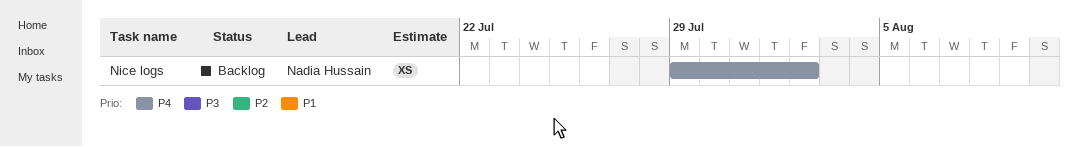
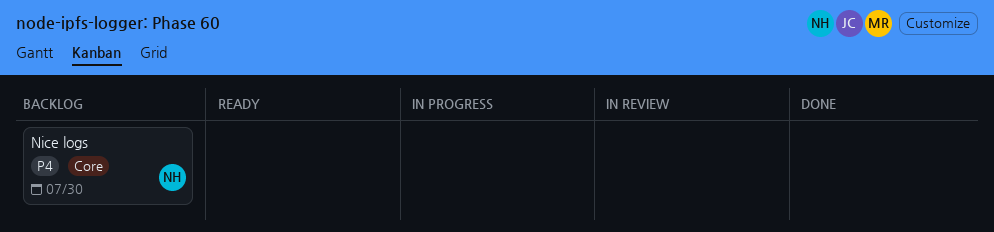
Nice logs, due: Aug 2 -> Jul 30

